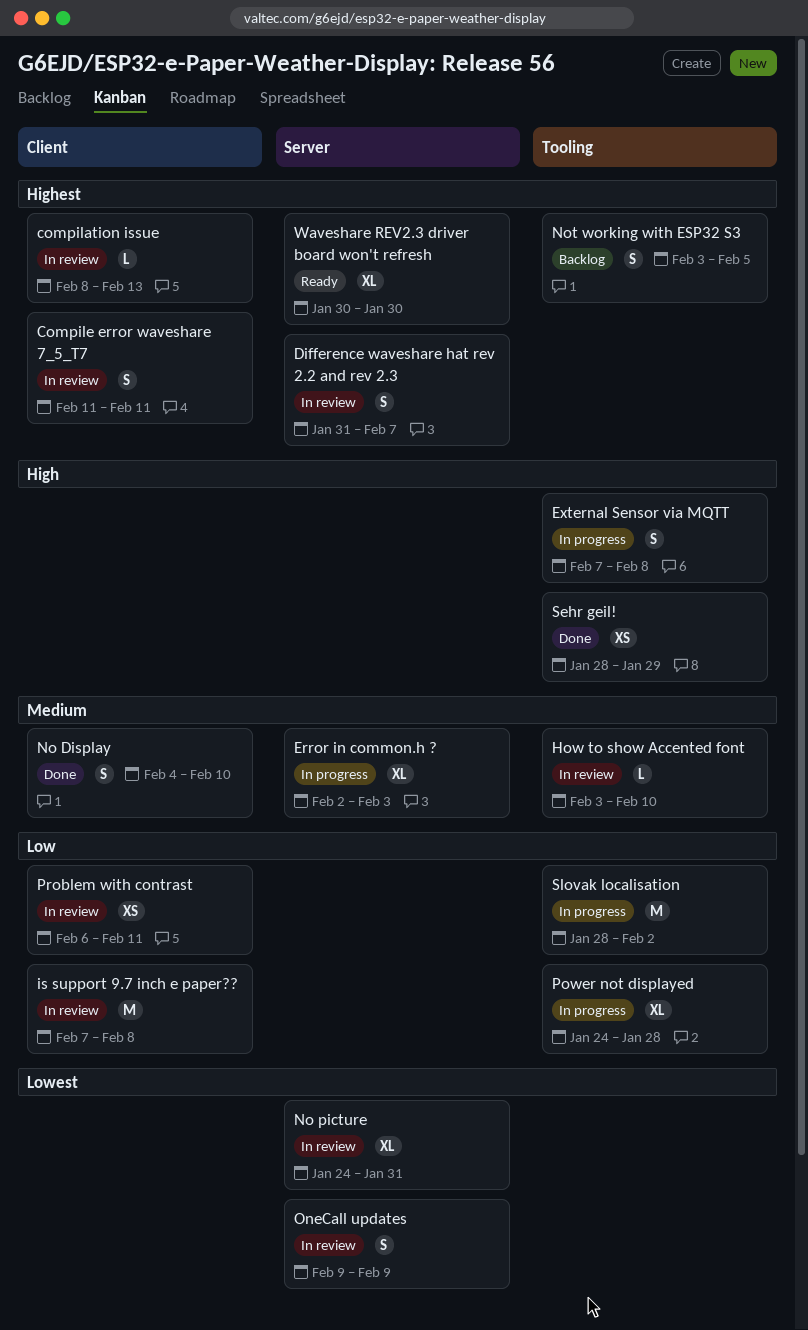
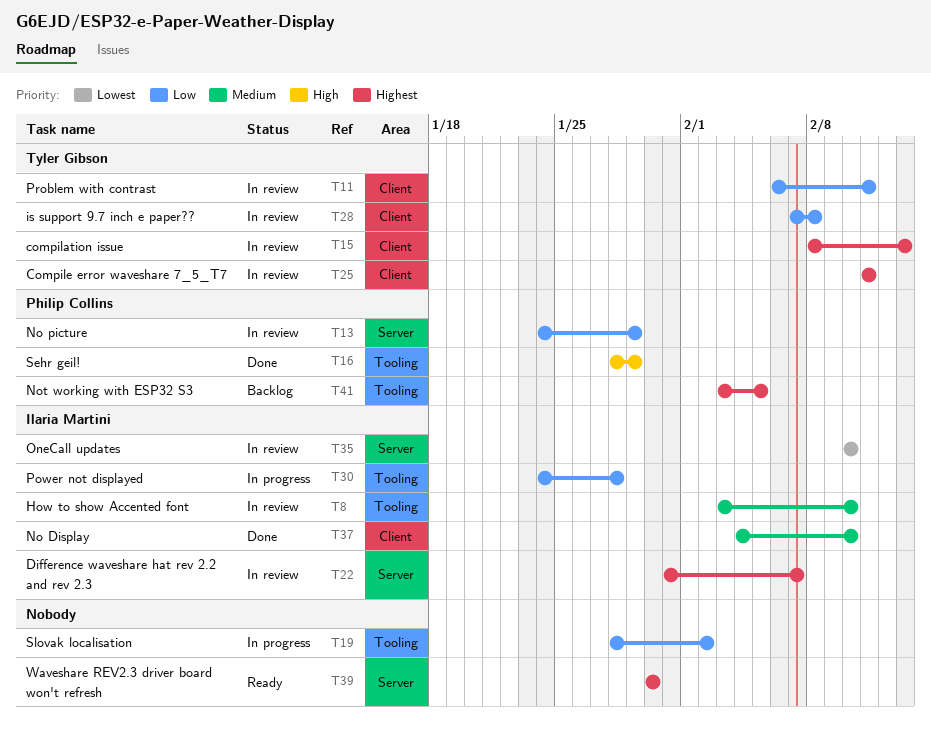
Error in common.h ?: present -> none
External Sensor via MQTT: present -> none
No picture, priority: Lowest -> Low
No picture, due: Jan 31 -> Jan 29
OneCall updates, start: Feb 9 -> Feb 10
OneCall updates, due: Feb 9 -> Feb 10

